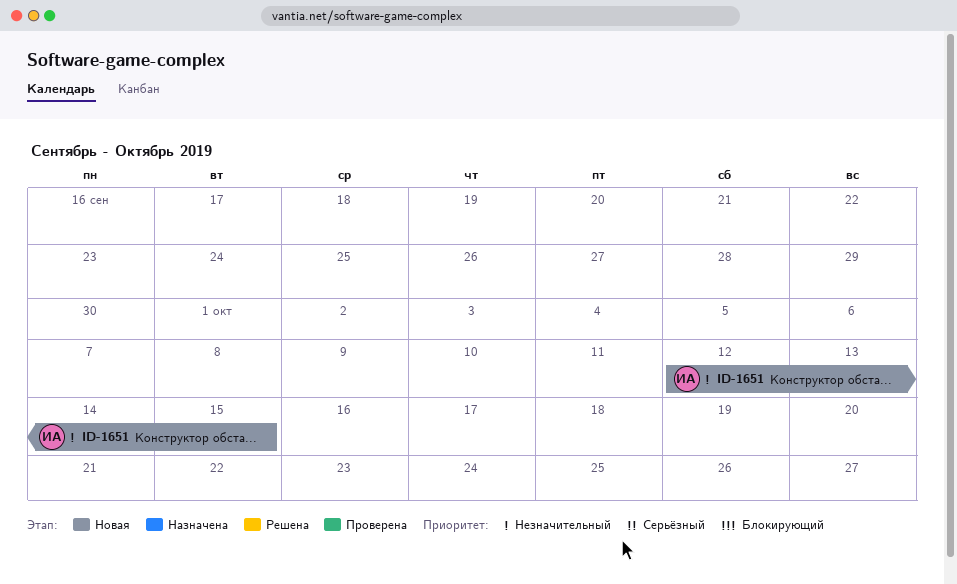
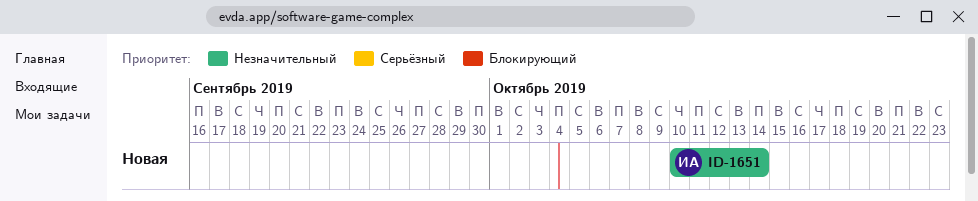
ID-1651, start: Oct 12 -> Oct 10
ID-1651, due: Oct 15 -> Oct 14

